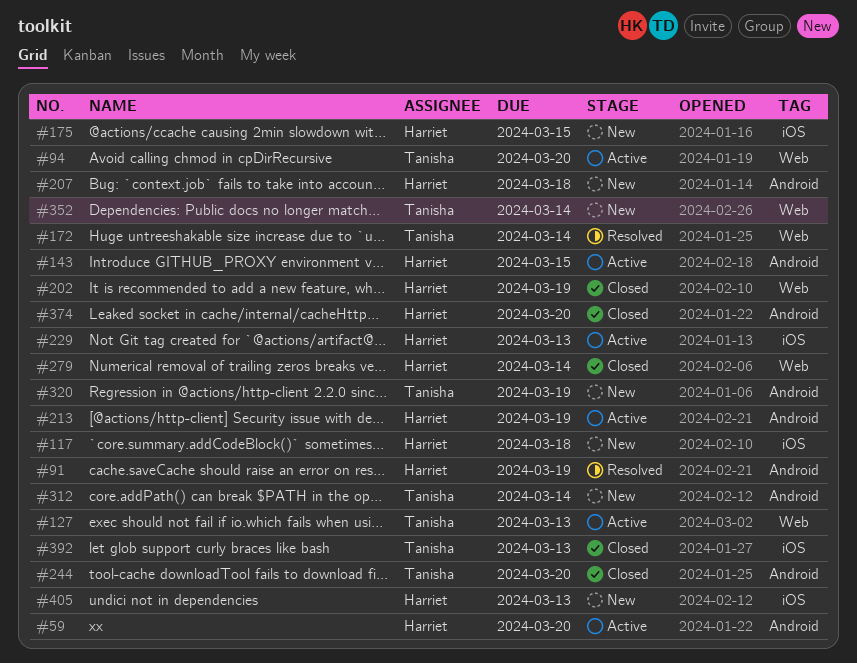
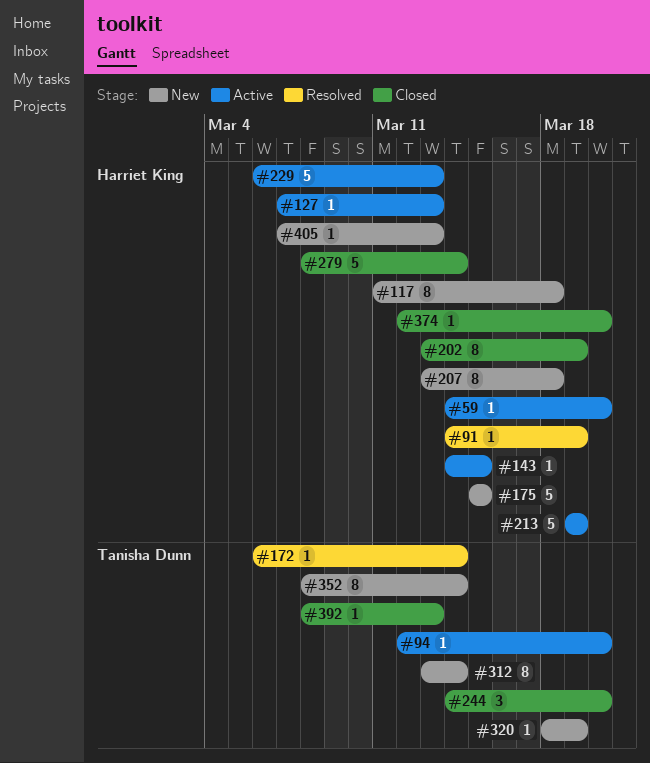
#127, owner: Tanisha Dunn -> Harriet King

